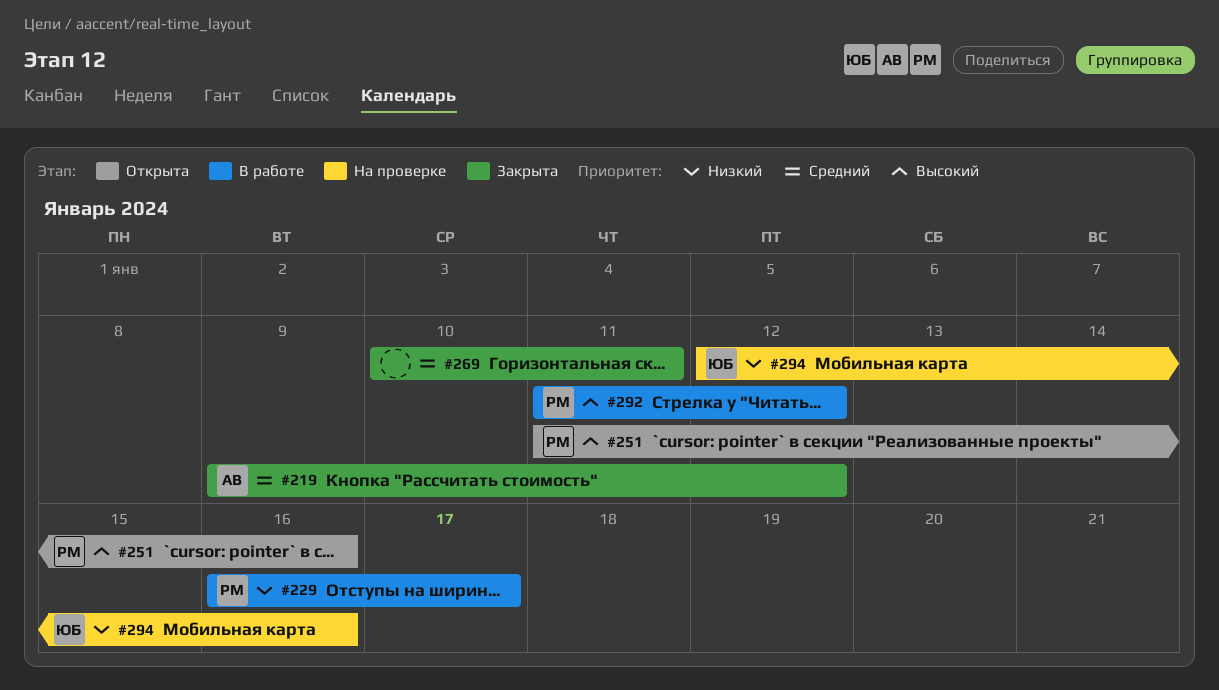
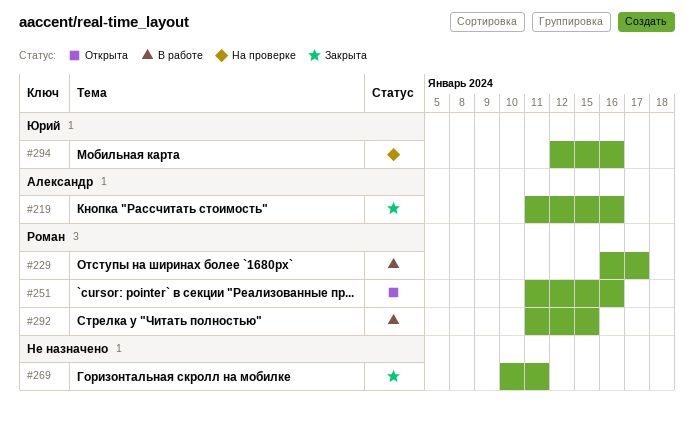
#219, start: Jan 9 -> Jan 11
#219, due: Jan 12 -> Jan 16
#292, due: Jan 12 -> Jan 15

